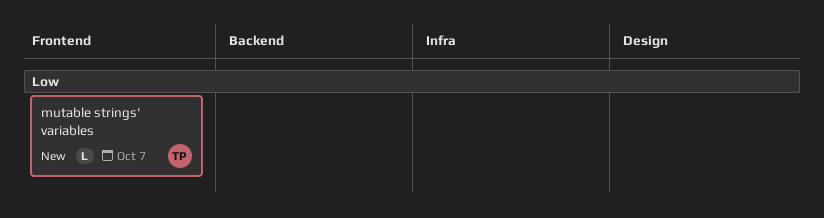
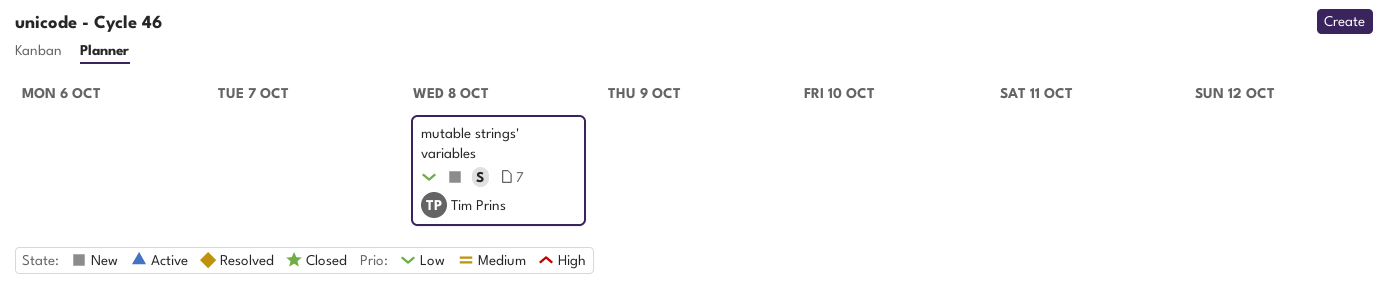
mutable strings' variables, estimate: L -> S
mutable strings' variables, due: Oct 7 -> Oct 8

